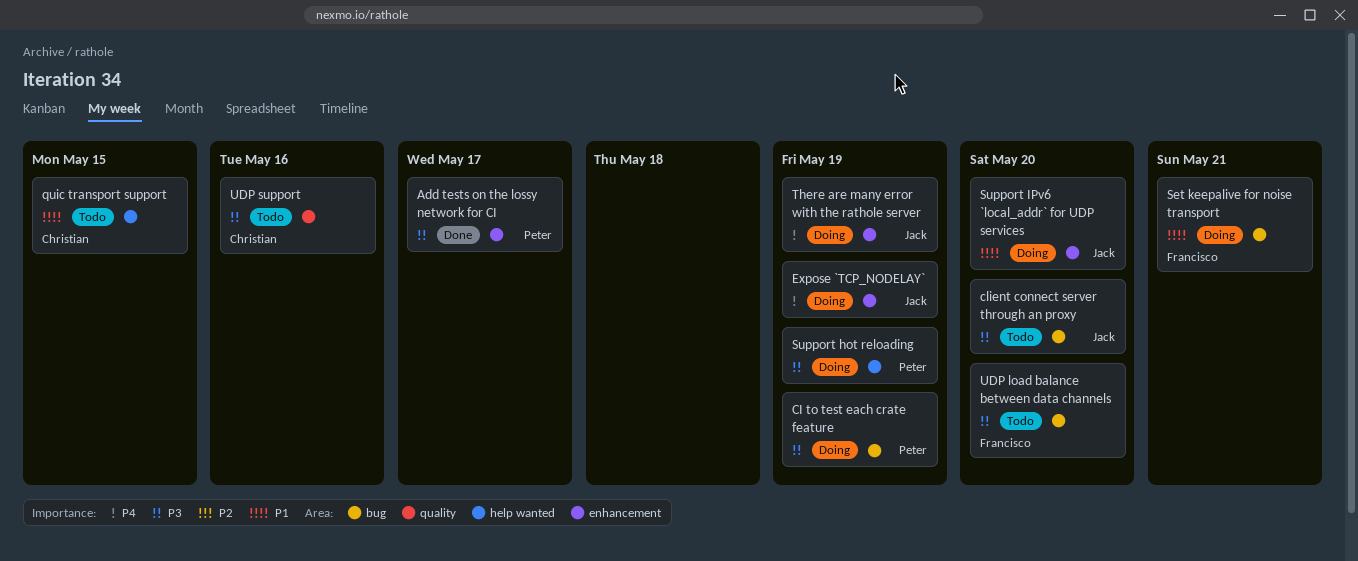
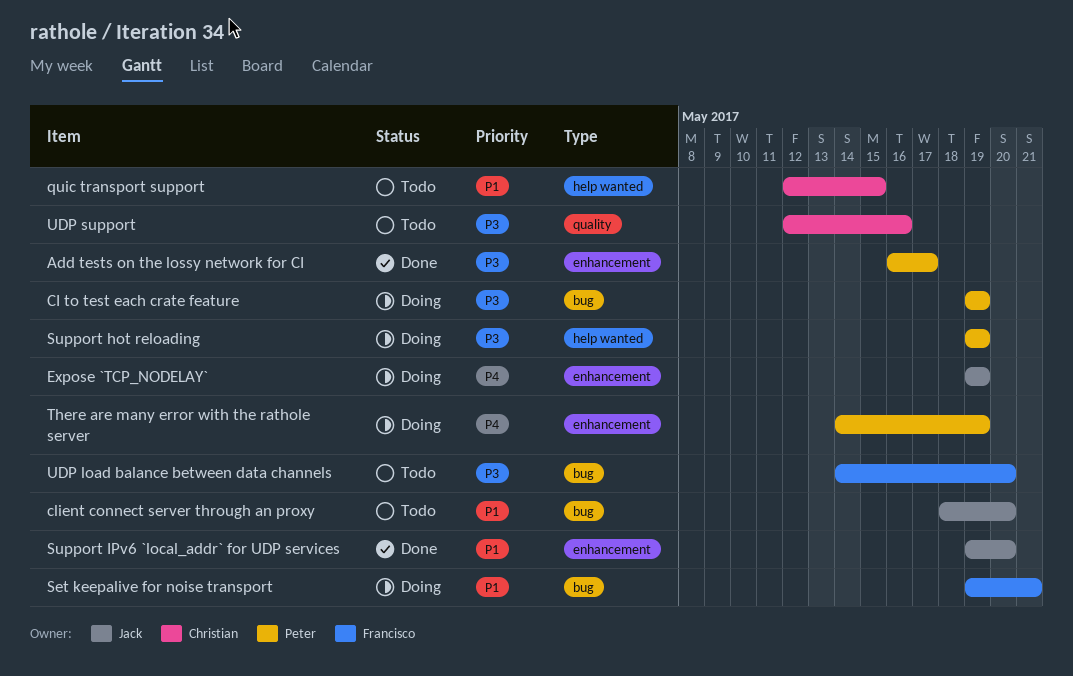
client connect server through an proxy, priority: P3 -> P1
Support IPv6 `local_addr` for UDP services, status: Doing -> Done
There are many error with the rathole server, owner: Jack -> Peter

